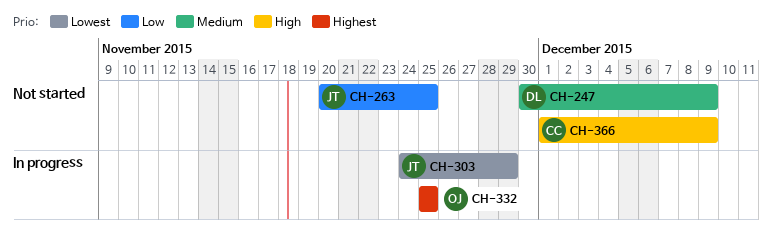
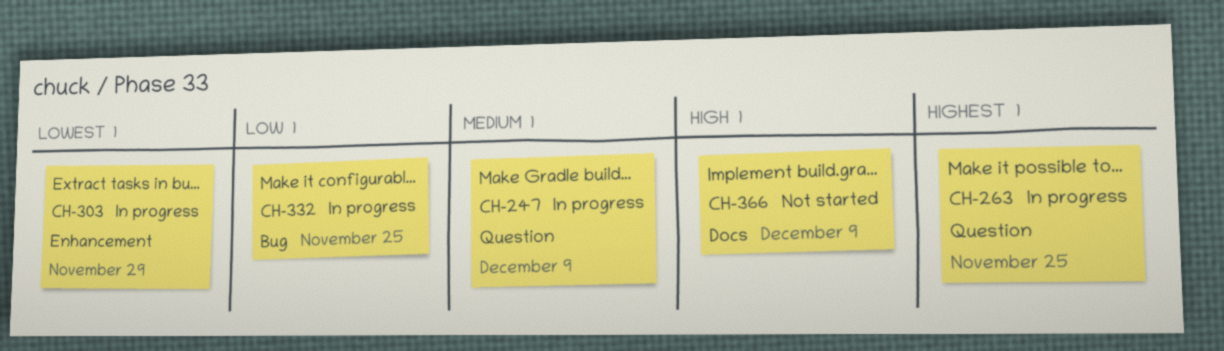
CH-247, status: Not started -> In progress
CH-263, status: Not started -> In progress
CH-263, priority: Low -> Highest
CH-332, priority: Highest -> Low

